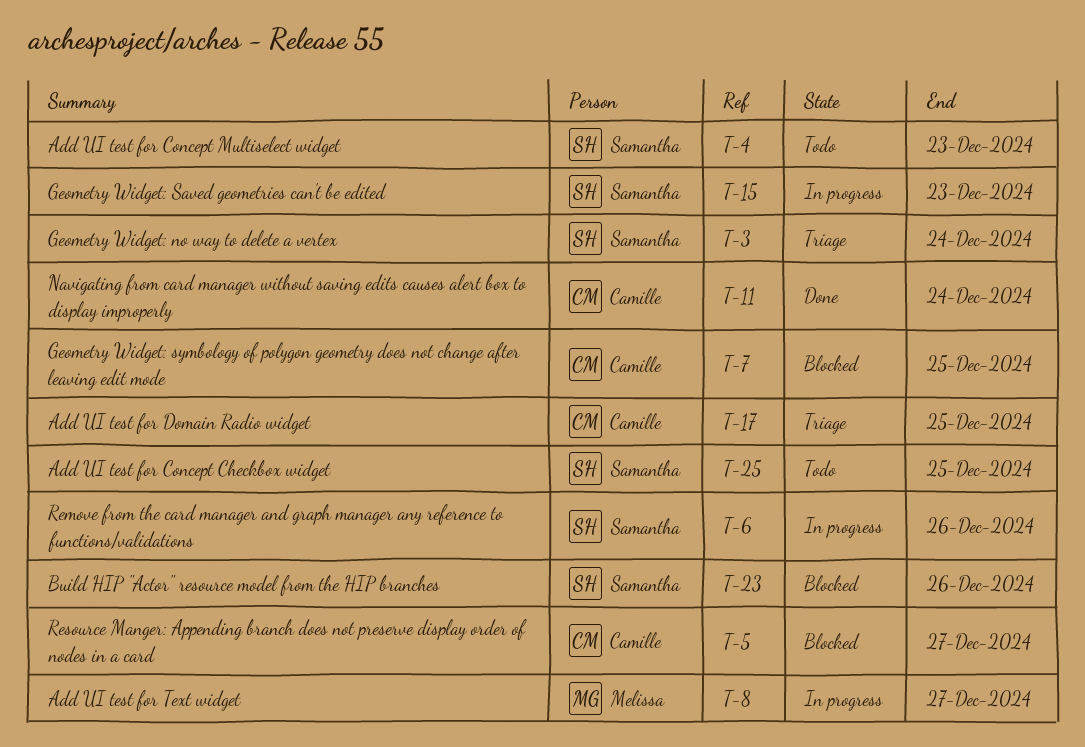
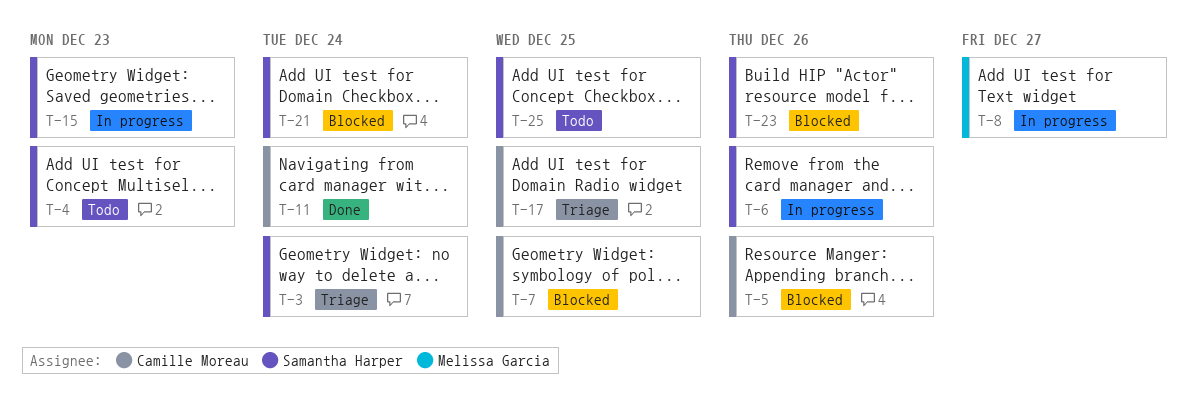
T-5, due: Dec 27 -> Dec 26
T-21: none -> present

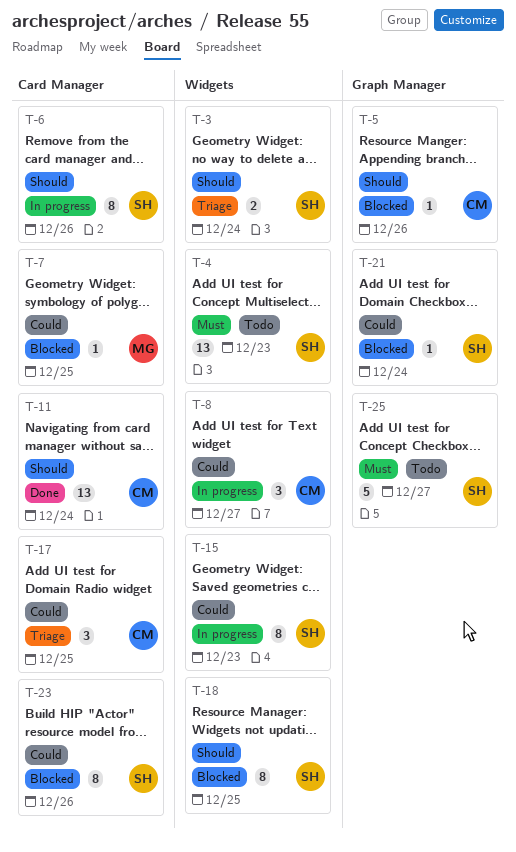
T-7, owner: Camille Moreau -> Melissa Garcia
T-8, owner: Melissa Garcia -> Camille Moreau
T-18: none -> present
T-25, due: Dec 25 -> Dec 27

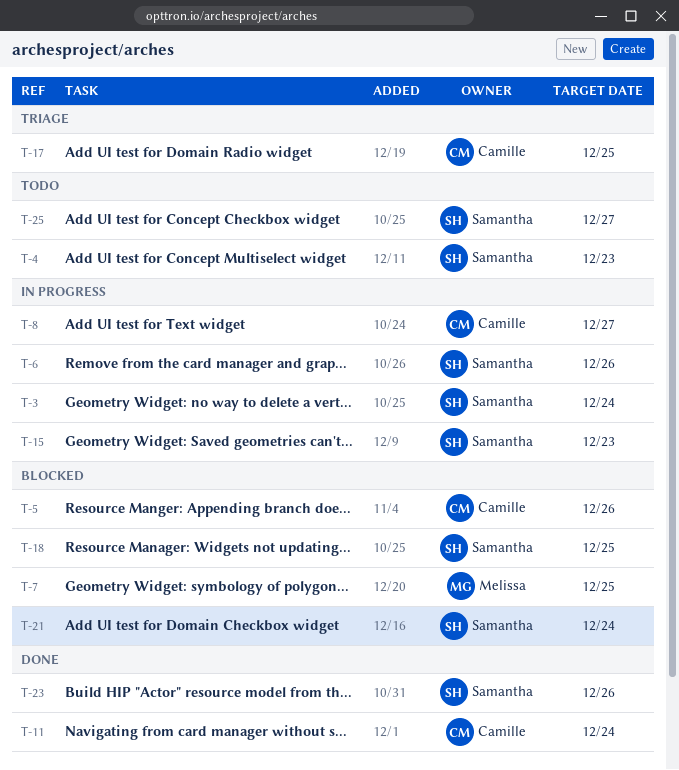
T-3, status: Triage -> In progress
T-23, status: Blocked -> Done

